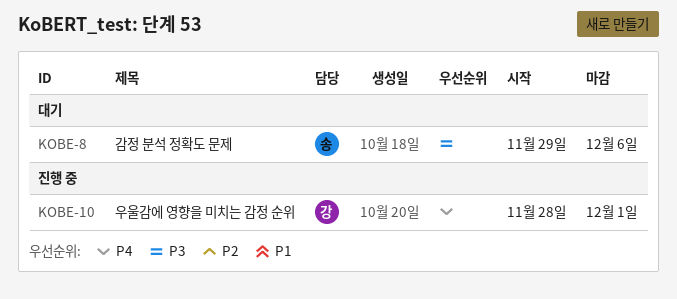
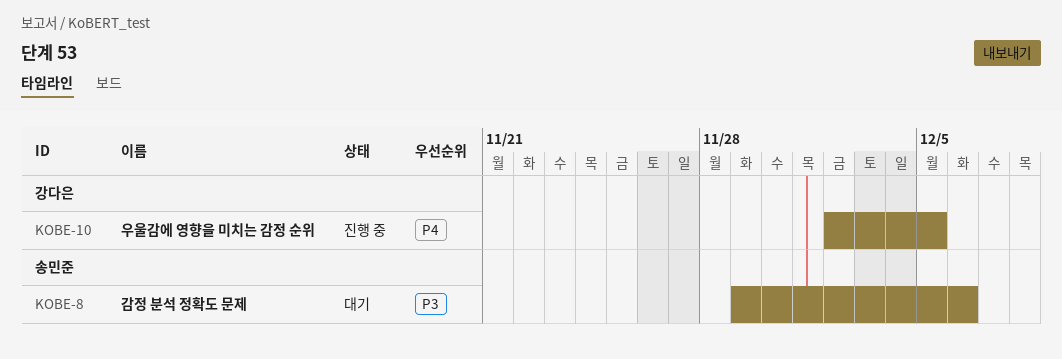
KOBE-10, start: Nov 28 -> Dec 2
KOBE-10, due: Dec 1 -> Dec 5

